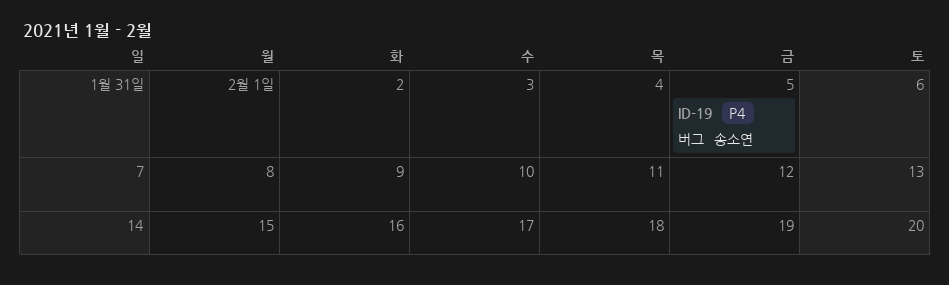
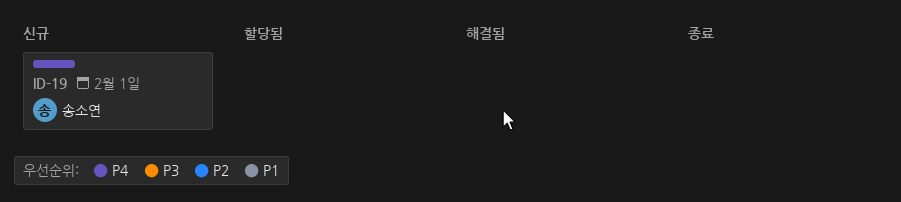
ID-19, due: Feb 5 -> Feb 1

